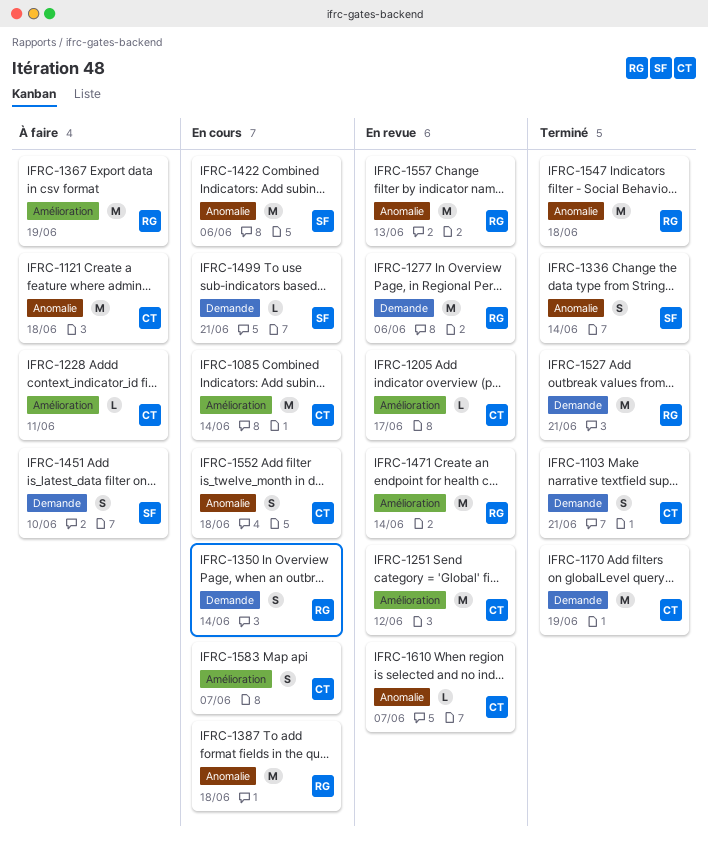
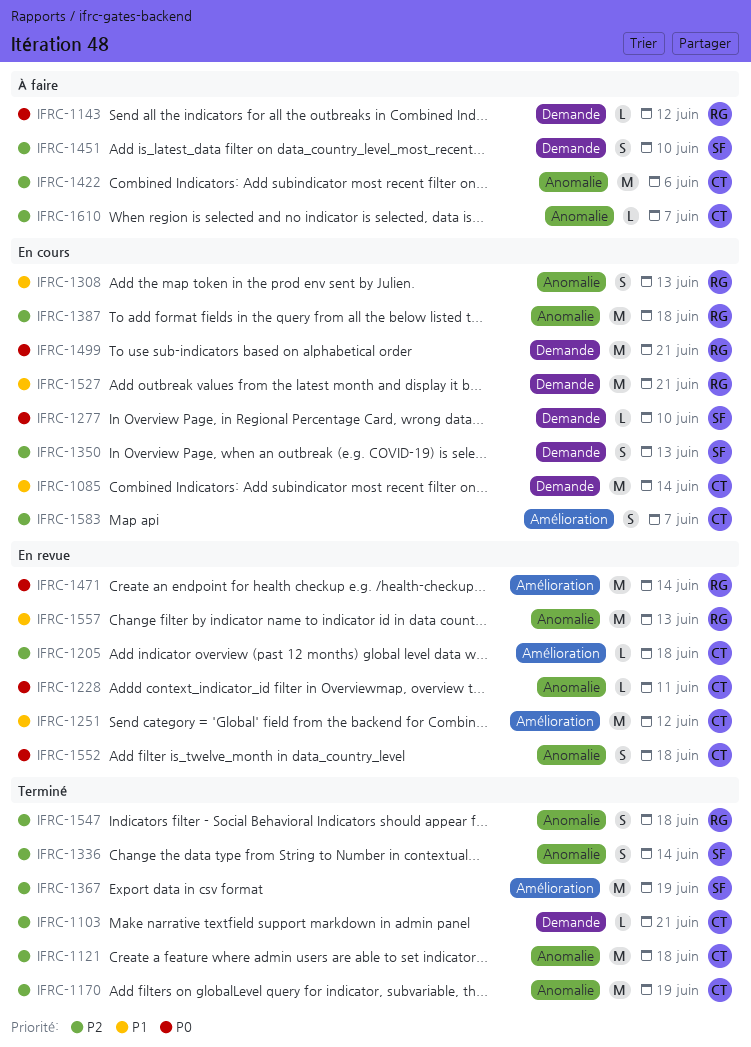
IFRC-1085, label: Amélioration -> Demande
IFRC-1103, estimate: S -> L
IFRC-1121, status: À faire -> Terminé
IFRC-1143: none -> present
IFRC-1170, label: Demande -> Anomalie
IFRC-1205, due: Jun 17 -> Jun 18
IFRC-1228, status: À faire -> En revue
IFRC-1228, label: Amélioration -> Anomalie
IFRC-1277, status: En revue -> En cours
IFRC-1277, owner: RG -> SF
IFRC-1277, estimate: M -> L
IFRC-1277, due: Jun 6 -> Jun 10
IFRC-1308: none -> present
IFRC-1350, owner: RG -> SF
IFRC-1350, due: Jun 14 -> Jun 13
IFRC-1367, status: À faire -> Terminé
IFRC-1367, owner: RG -> SF
IFRC-1422, status: En cours -> À faire
IFRC-1422, owner: SF -> CT
IFRC-1499, owner: SF -> RG
IFRC-1499, estimate: L -> M
IFRC-1527, status: Terminé -> En cours
IFRC-1547, estimate: M -> S
IFRC-1552, status: En cours -> En revue
IFRC-1610, status: En revue -> À faire

